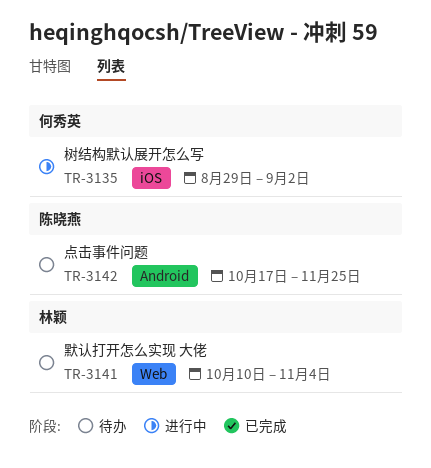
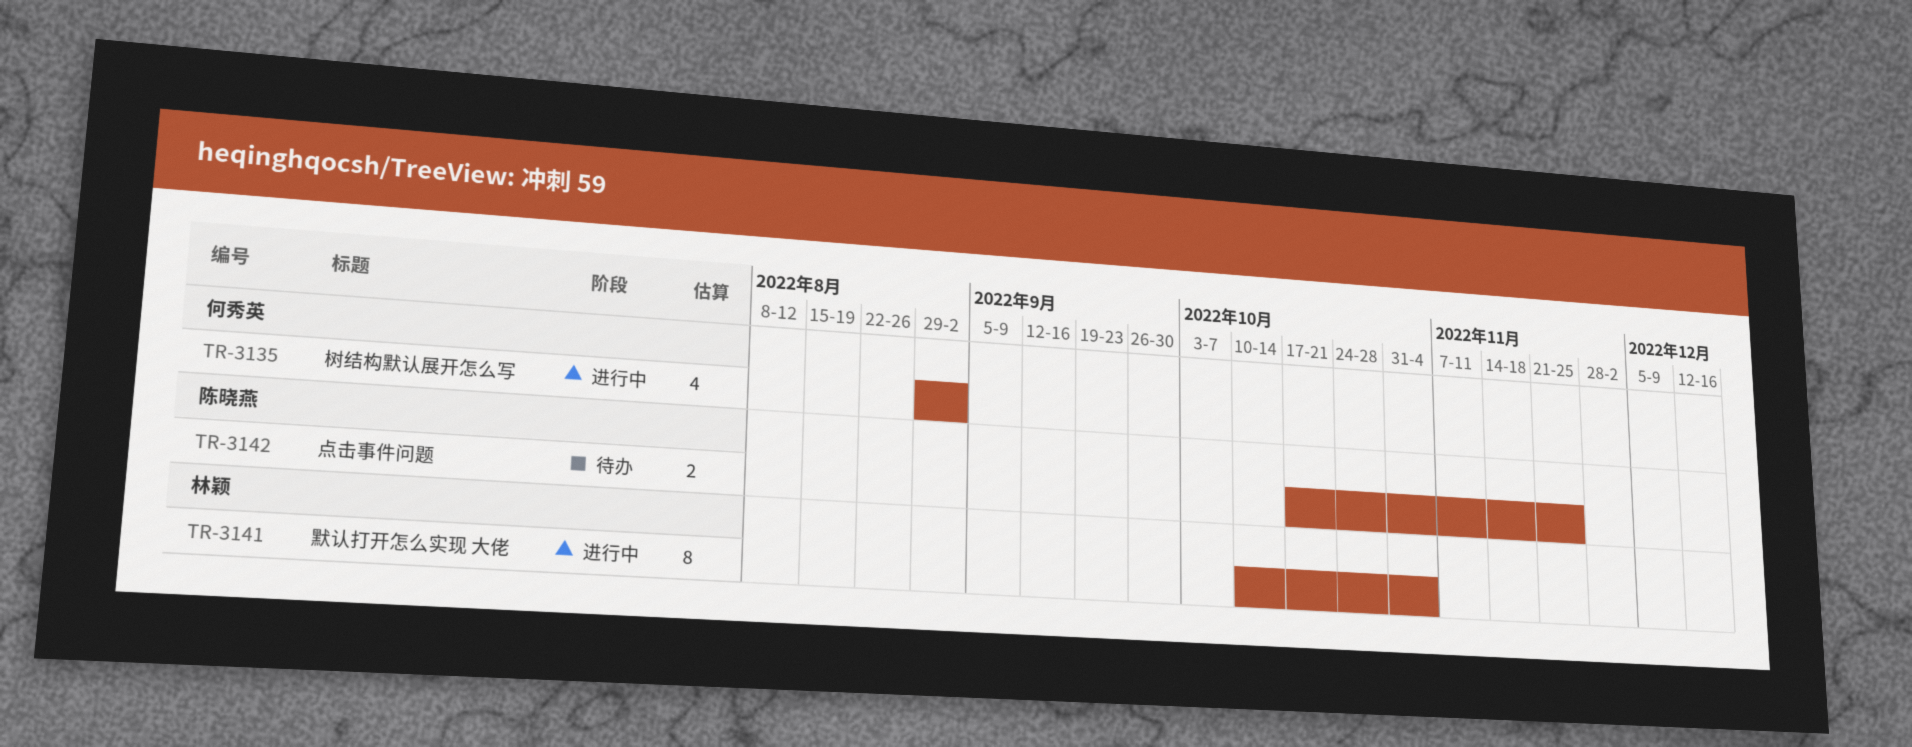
TR-3141, status: 待办 -> 进行中

